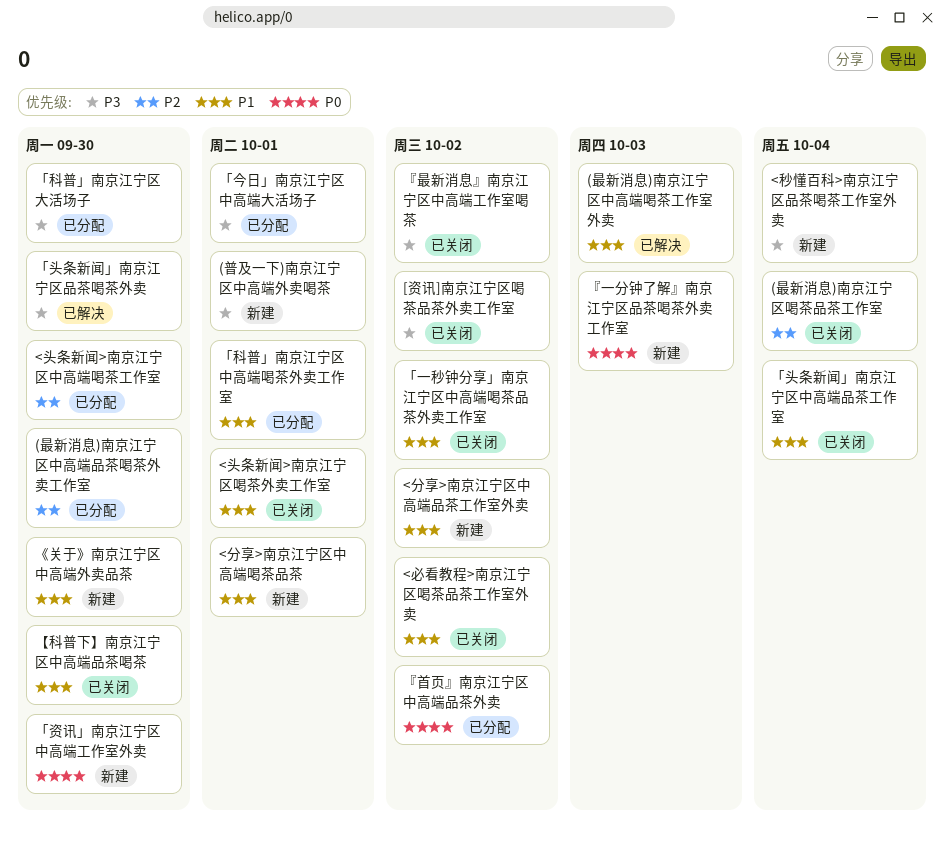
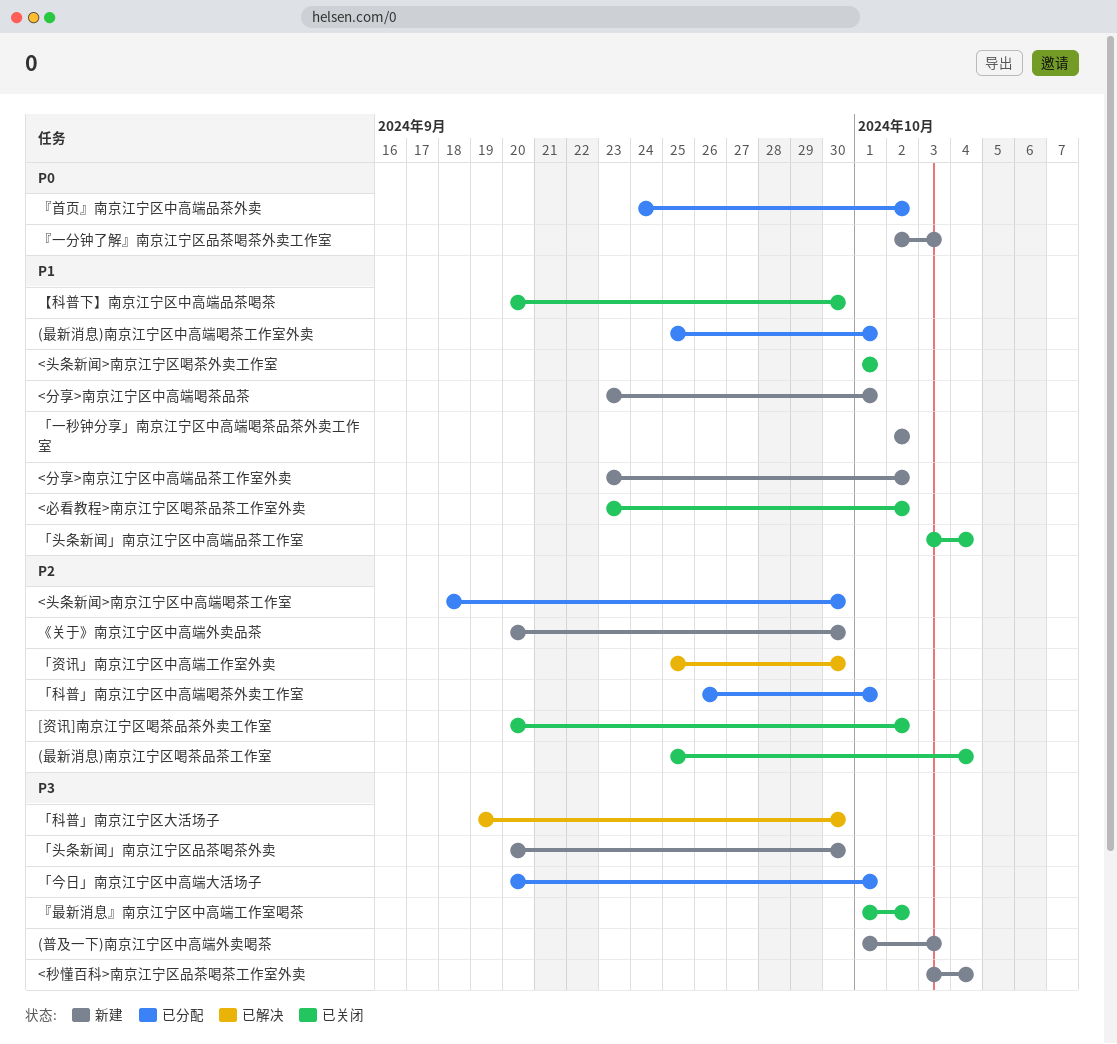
(普及一下)南京江宁区中高端外卖喝茶, due: Oct 1 -> Oct 3
(最新消息)南京江宁区中高端品茶喝茶外卖工作室: present -> none
(最新消息)南京江宁区中高端喝茶工作室外卖, status: 已解决 -> 已分配
(最新消息)南京江宁区中高端喝茶工作室外卖, due: Oct 3 -> Oct 1
[资讯]南京江宁区喝茶品茶外卖工作室, priority: P3 -> P2
《关于》南京江宁区中高端外卖品茶, priority: P1 -> P2
「一秒钟分享」南京江宁区中高端喝茶品茶外卖工作室, status: 已关闭 -> 新建
「头条新闻」南京江宁区品茶喝茶外卖, status: 已解决 -> 新建
「科普」南京江宁区中高端喝茶外卖工作室, priority: P1 -> P2
「科普」南京江宁区大活场子, status: 已分配 -> 已解决
「资讯」南京江宁区中高端工作室外卖, status: 新建 -> 已解决
「资讯」南京江宁区中高端工作室外卖, priority: P0 -> P2

